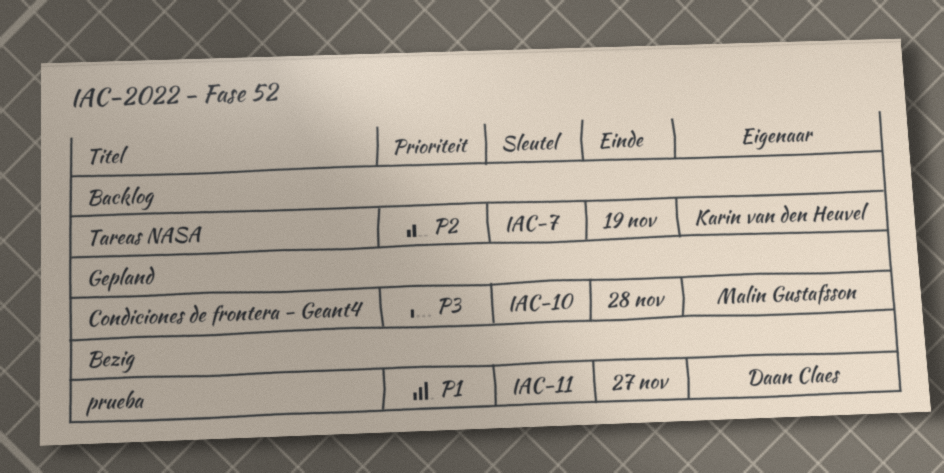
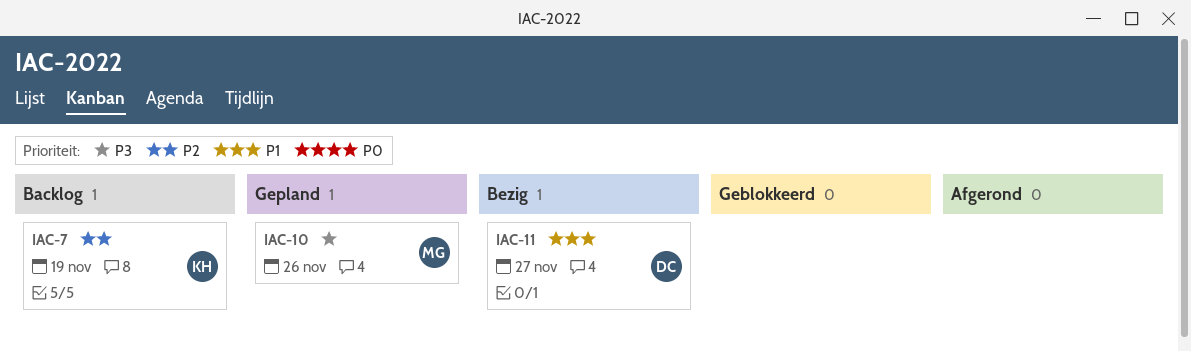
IAC-10, due: Nov 28 -> Nov 26

